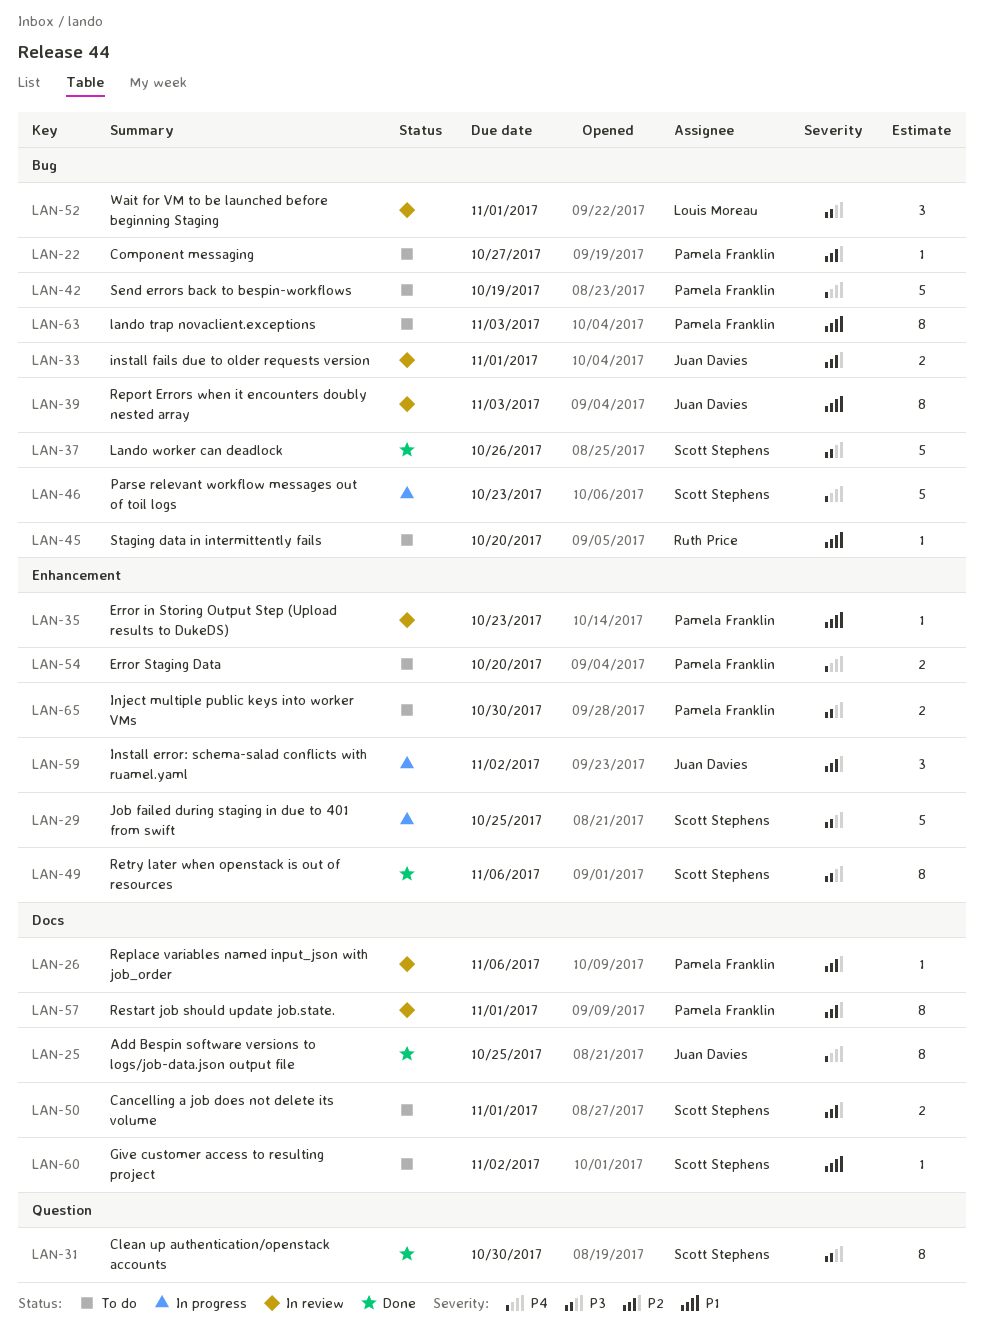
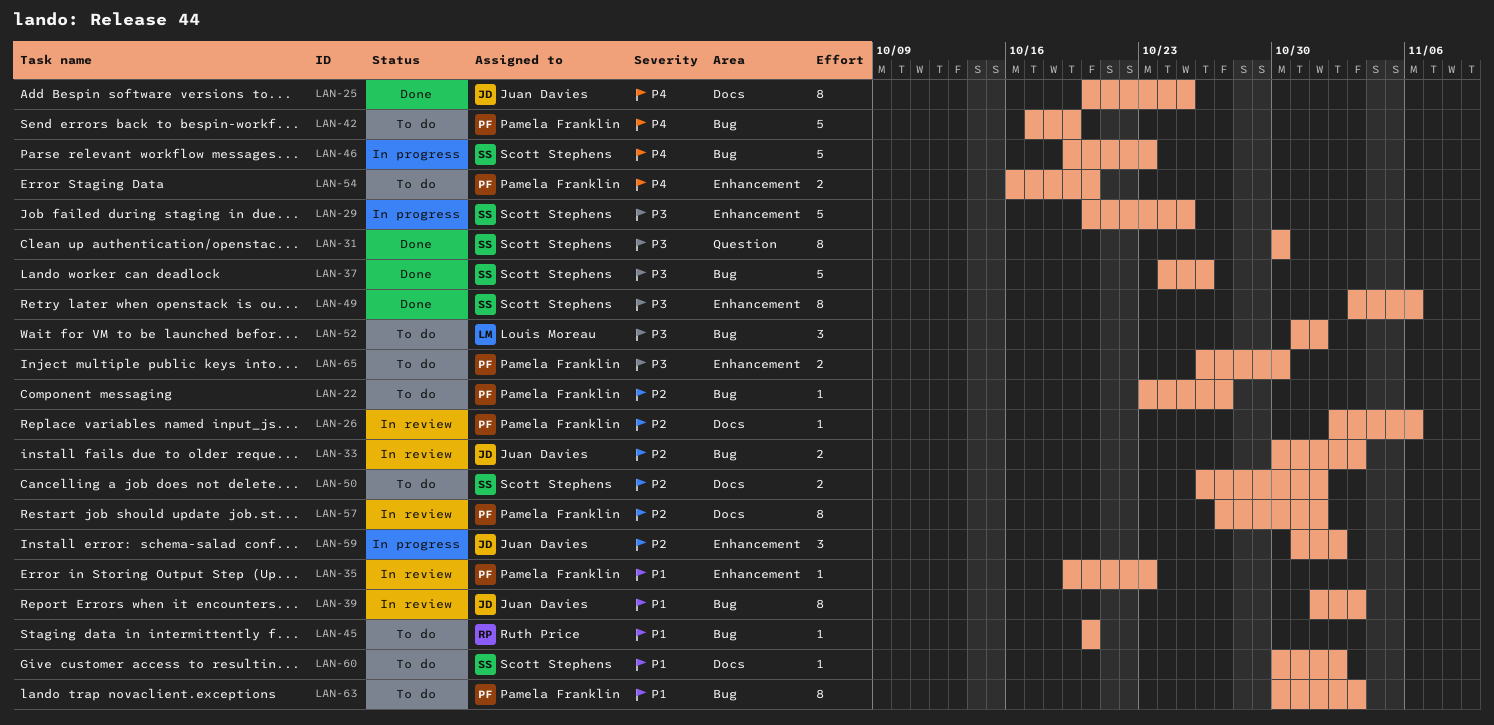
LAN-33, due: Nov 1 -> Nov 3
LAN-52, status: In review -> To do

